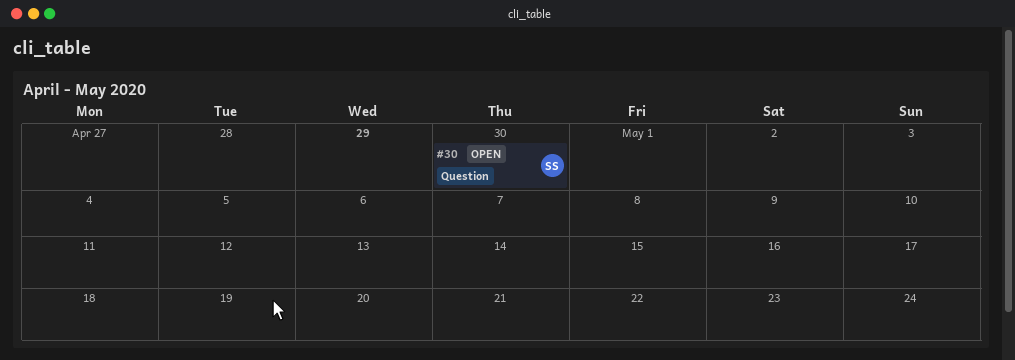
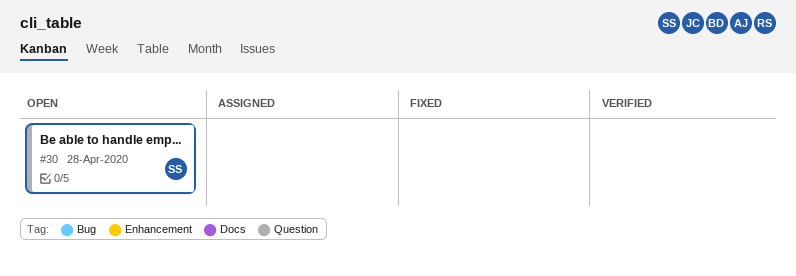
#30, due: Apr 30 -> Apr 28

